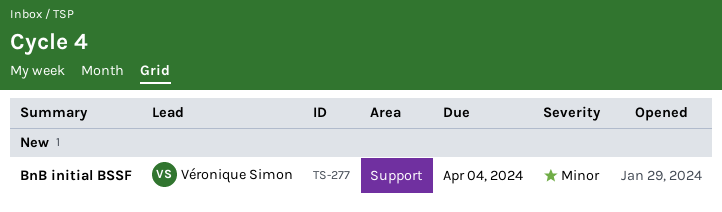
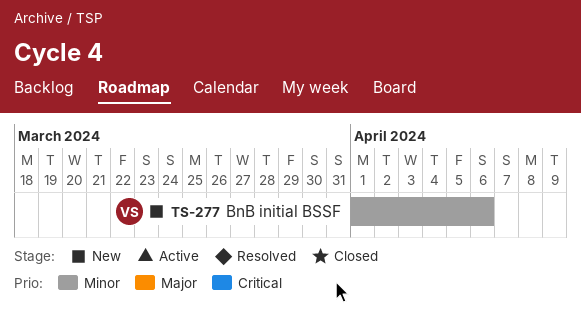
TS-277, due: Apr 4 -> Apr 6

